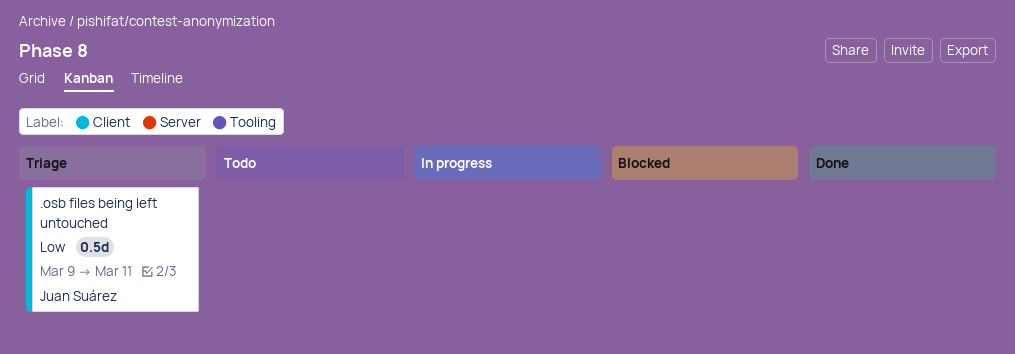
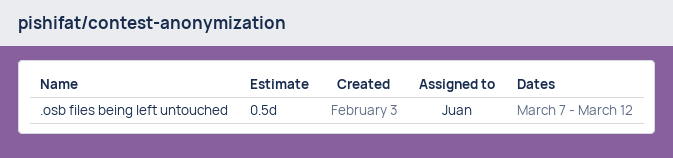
.osb files being left untouched, start: Mar 9 -> Mar 7
.osb files being left untouched, due: Mar 11 -> Mar 12

